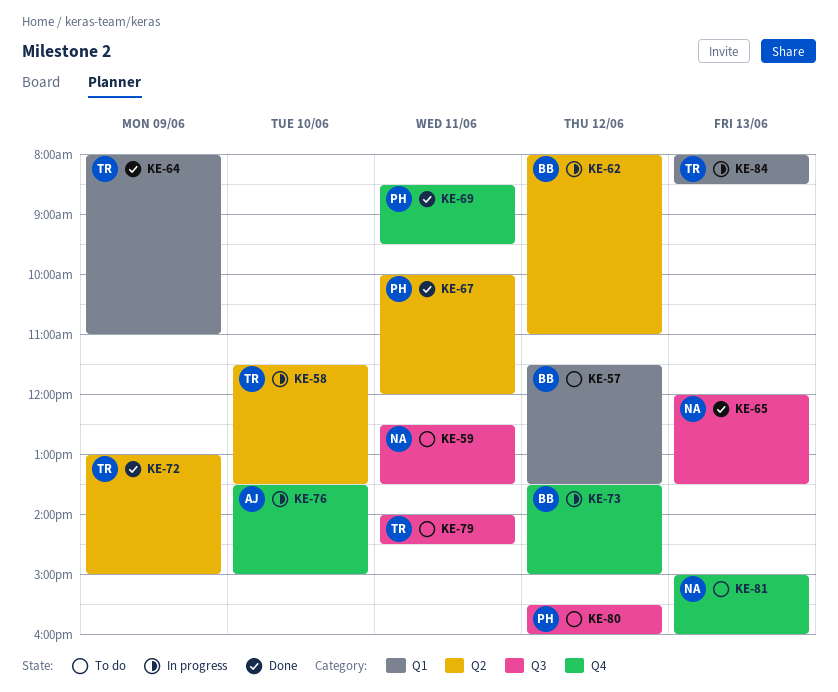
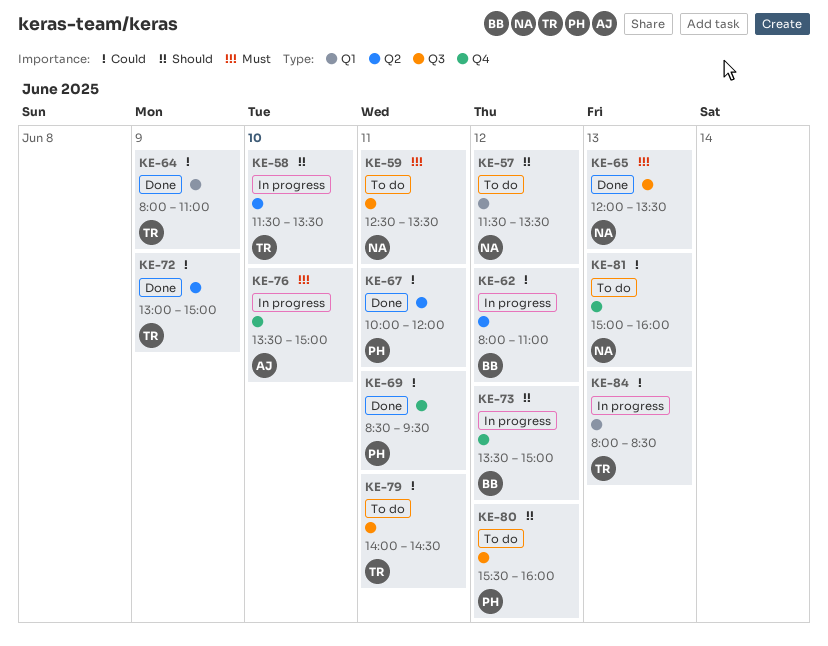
KE-57, owner: BB -> NA

